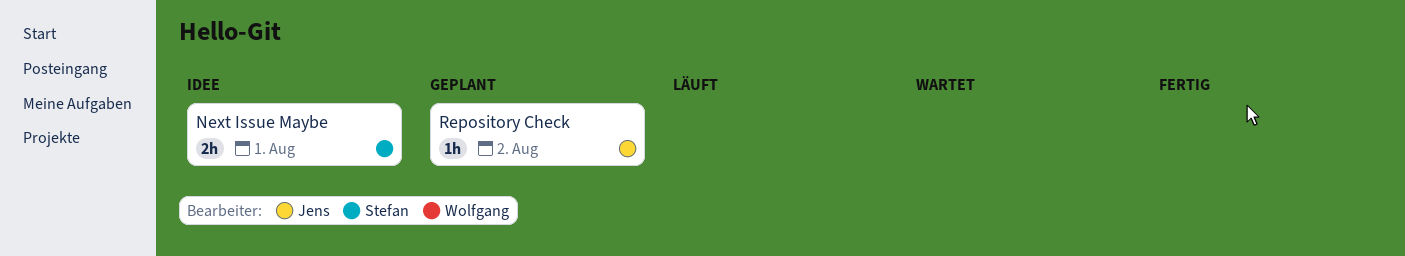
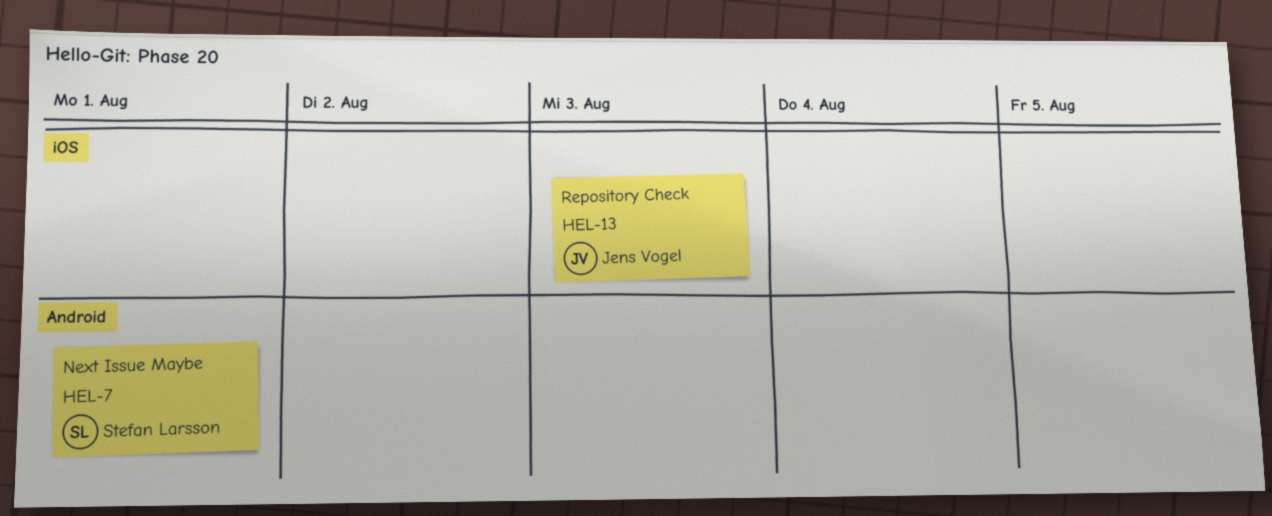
Repository Check, due: Aug 2 -> Aug 3

